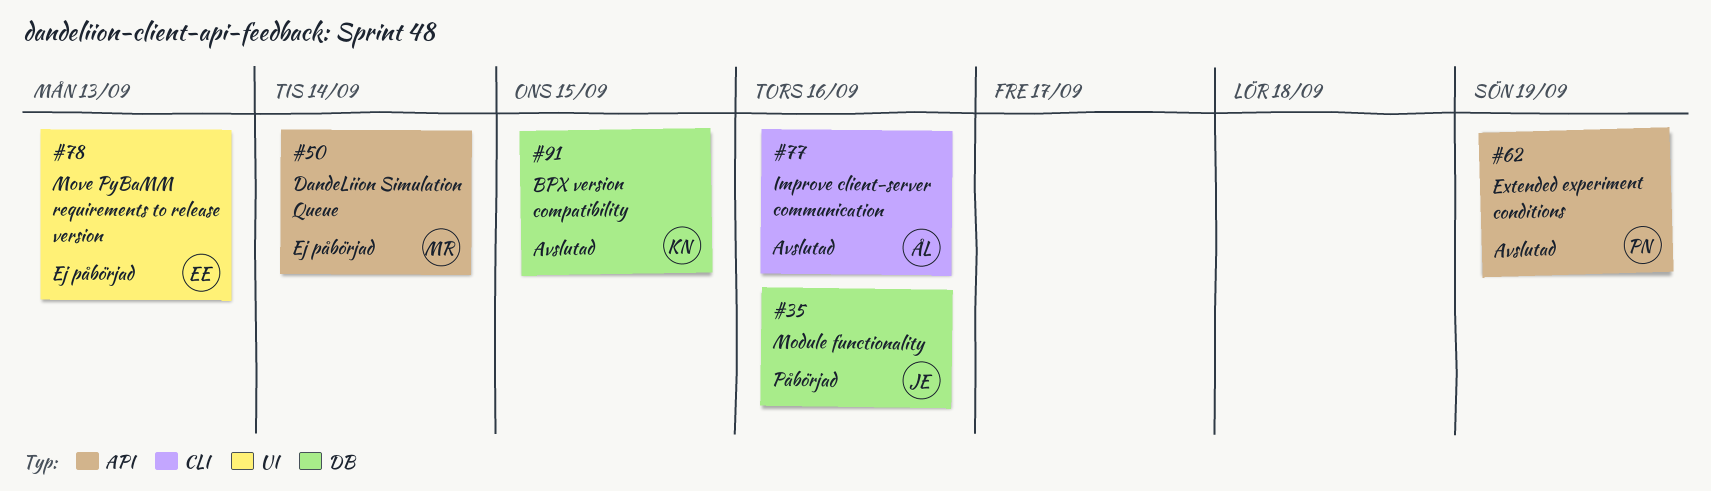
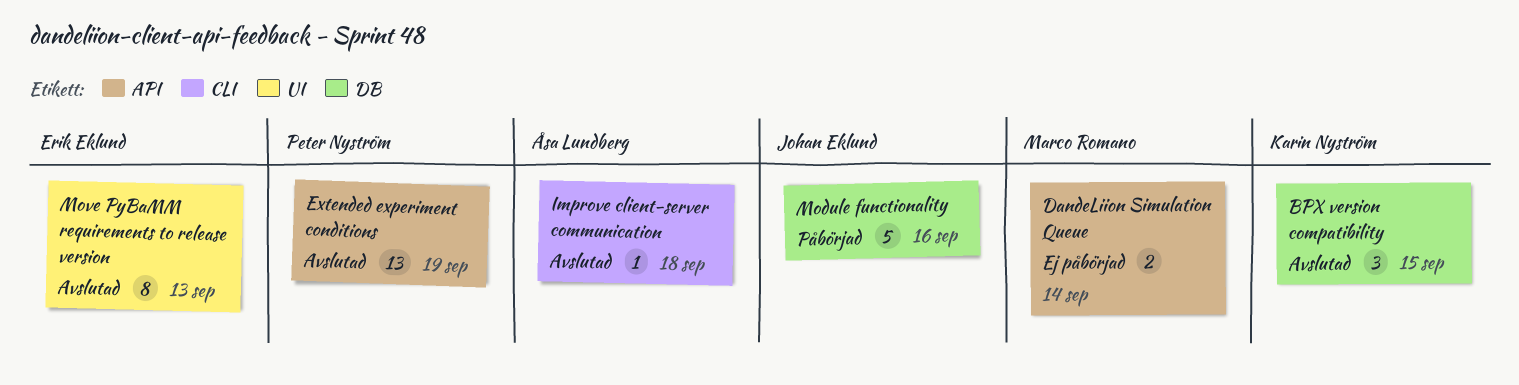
Improve client-server communication, due: Sep 16 -> Sep 18
Move PyBaMM requirements to release version, status: Ej påbörjad -> Avslutad

